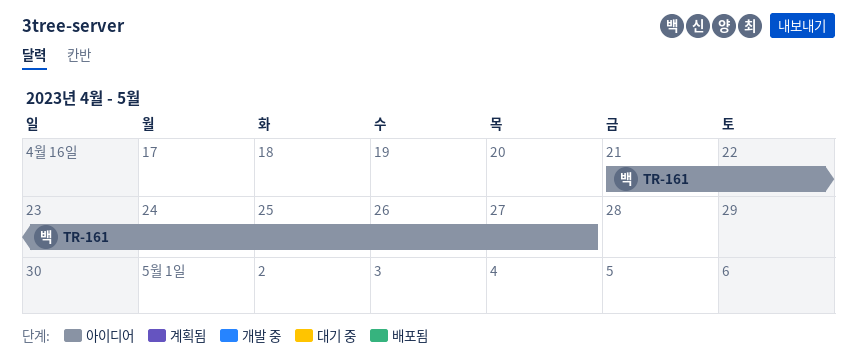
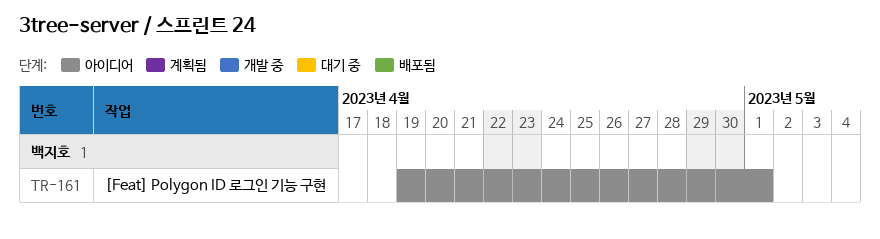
TR-161, start: Apr 21 -> Apr 19
TR-161, due: Apr 27 -> May 1

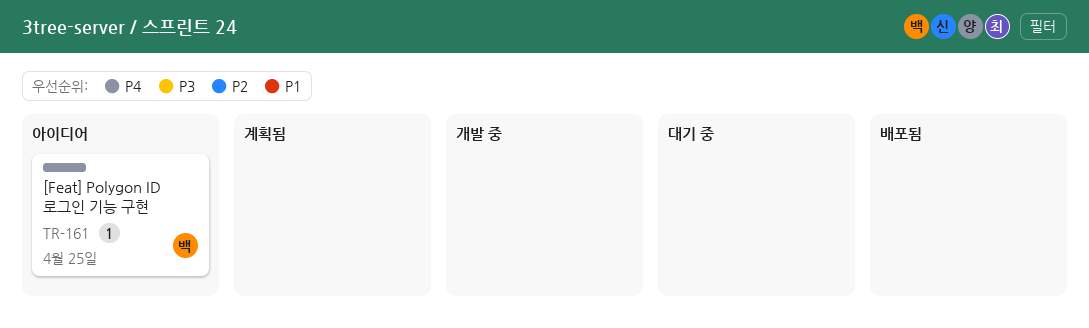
TR-161, due: May 1 -> Apr 25

